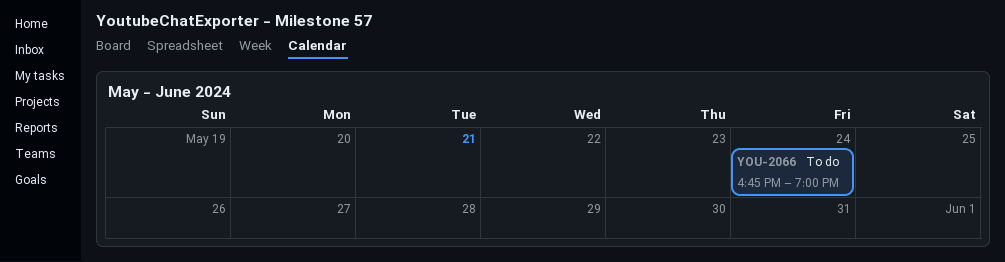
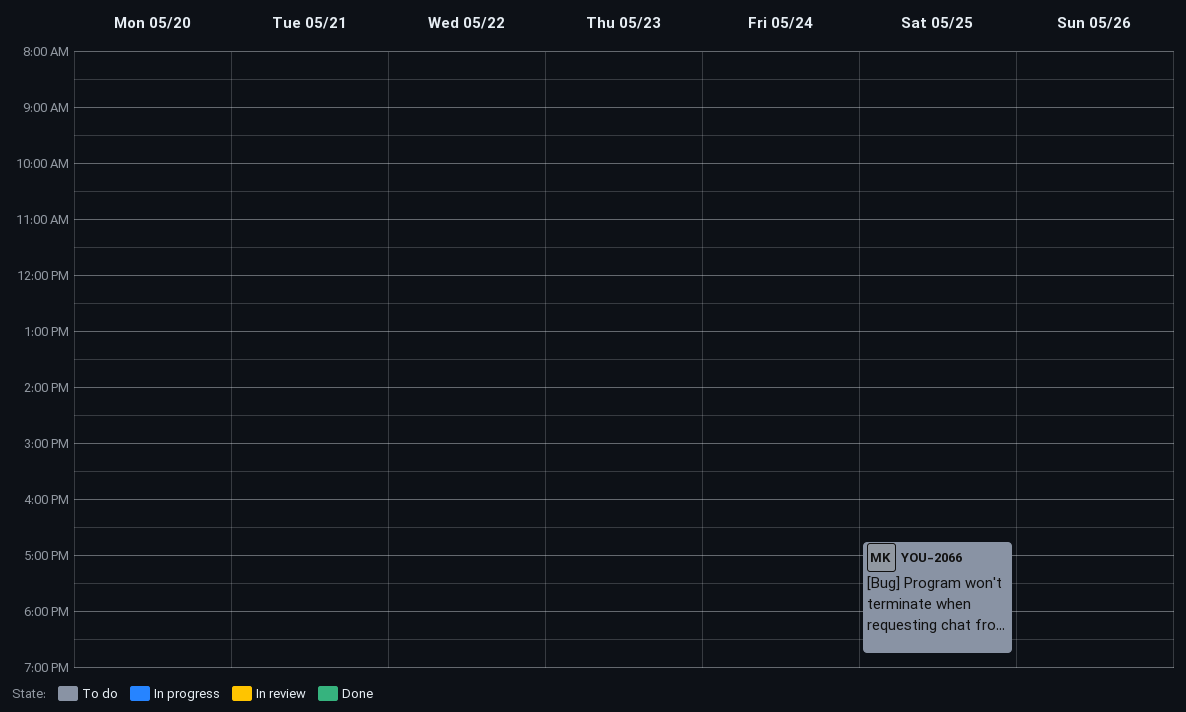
YOU-2066, day: May 24 -> May 25
YOU-2066, ends: 19:00 -> 18:45

